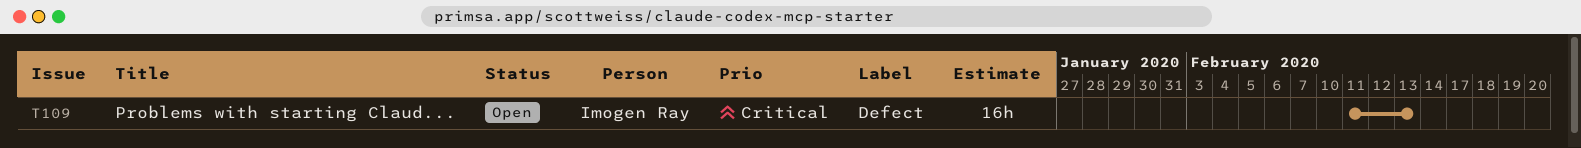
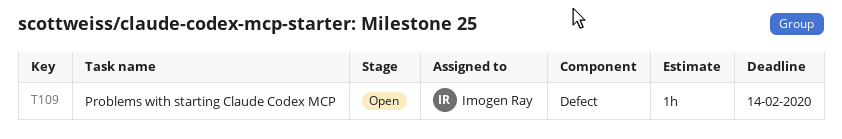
T109, estimate: 16h -> 1h
T109, due: Feb 13 -> Feb 14

